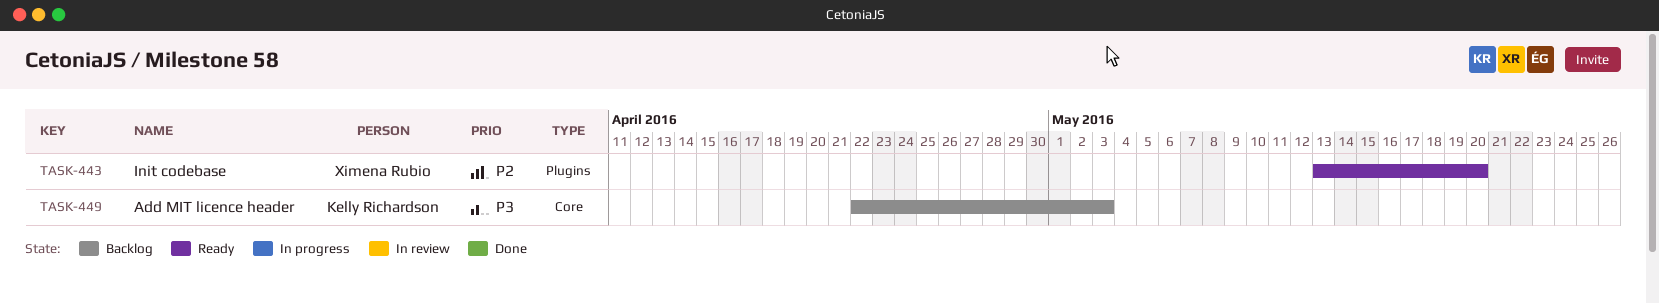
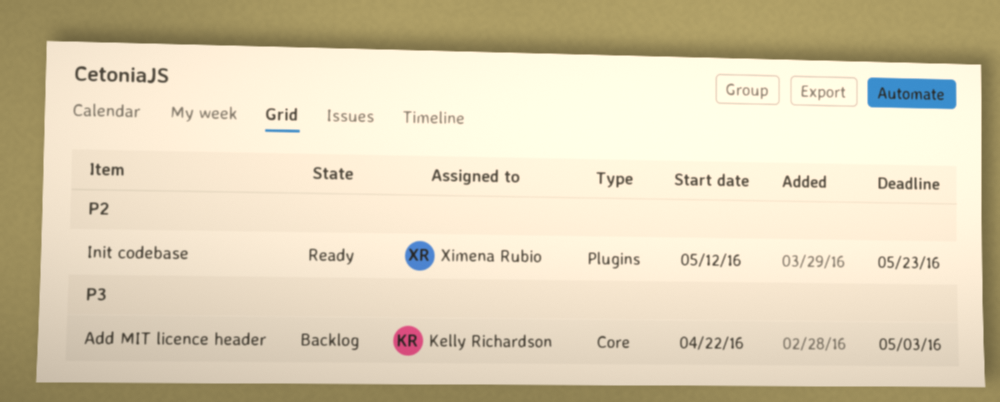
Init codebase, start: May 13 -> May 12
Init codebase, due: May 20 -> May 23

